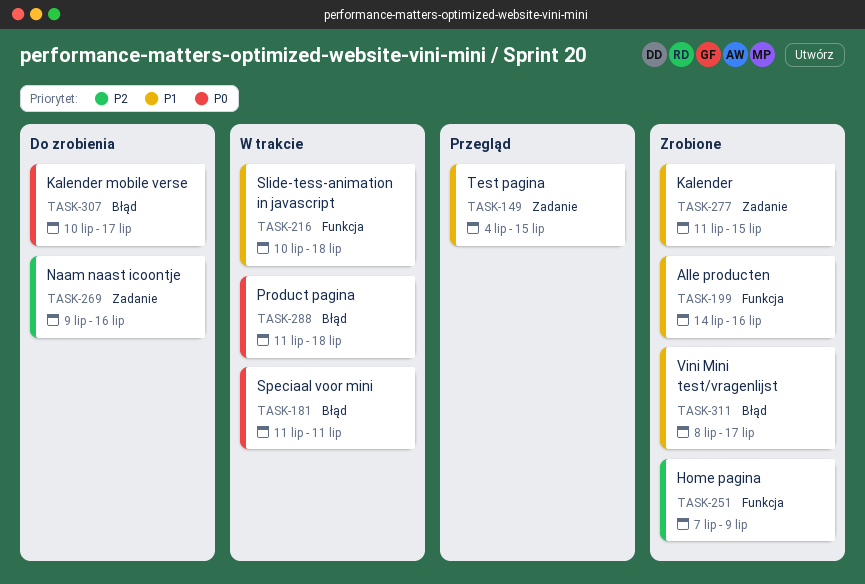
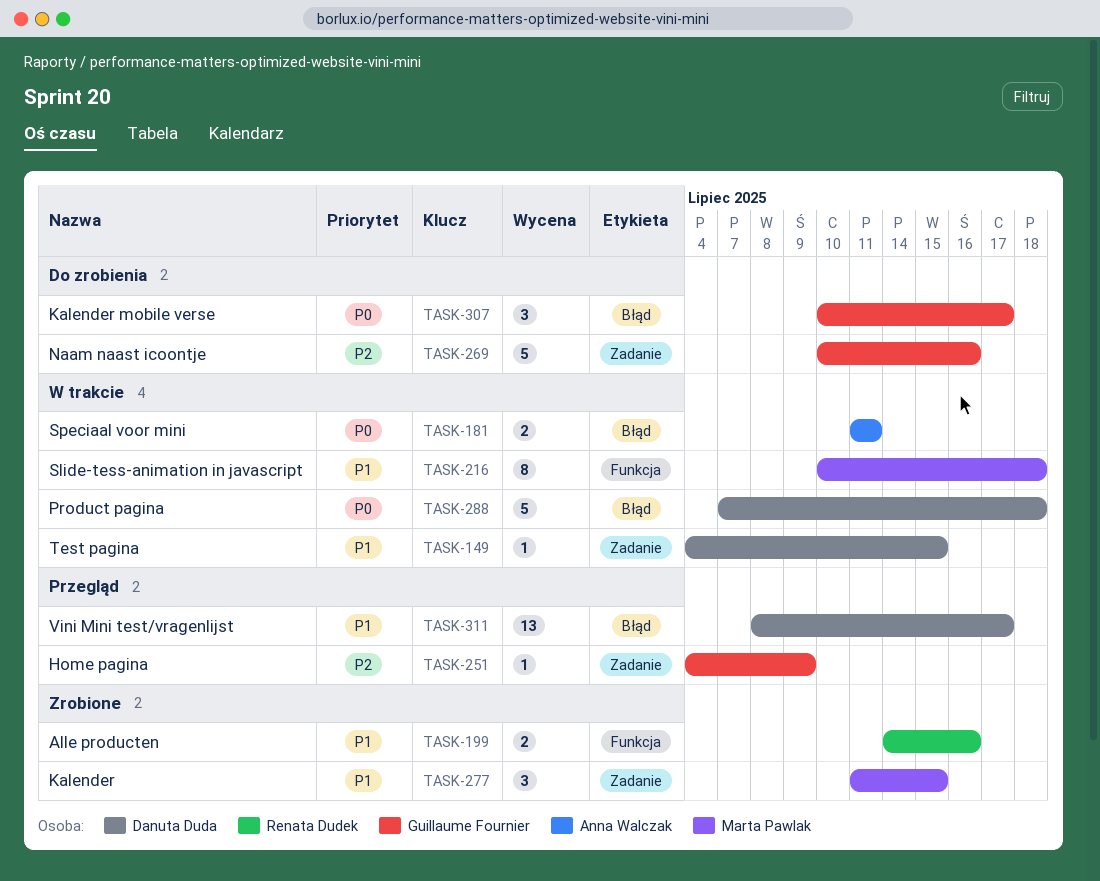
TASK-149, status: Przegląd -> W trakcie
TASK-251, status: Zrobione -> Przegląd
TASK-251, label: Funkcja -> Zadanie
TASK-251, start: Jul 7 -> Jul 4
TASK-269, start: Jul 9 -> Jul 10
TASK-288, start: Jul 11 -> Jul 7
TASK-311, status: Zrobione -> Przegląd

